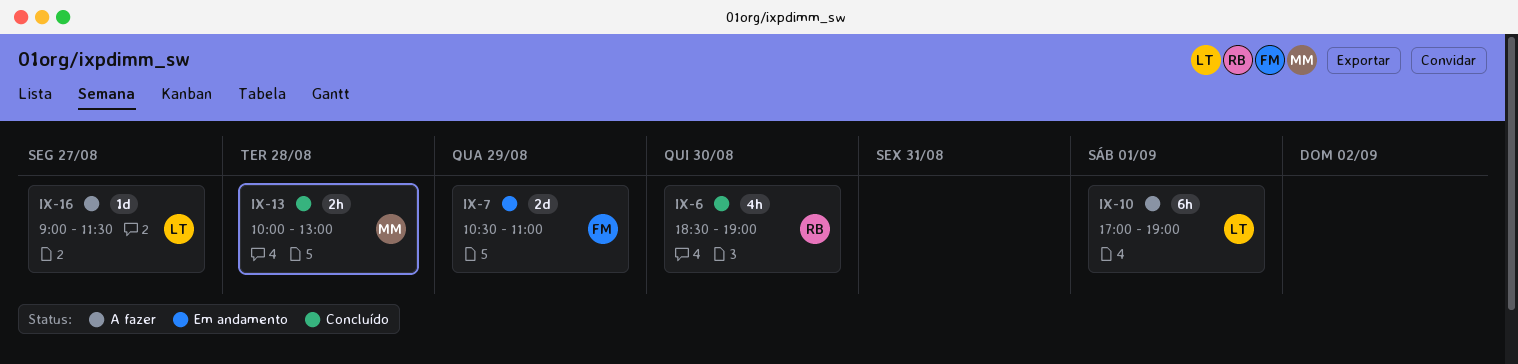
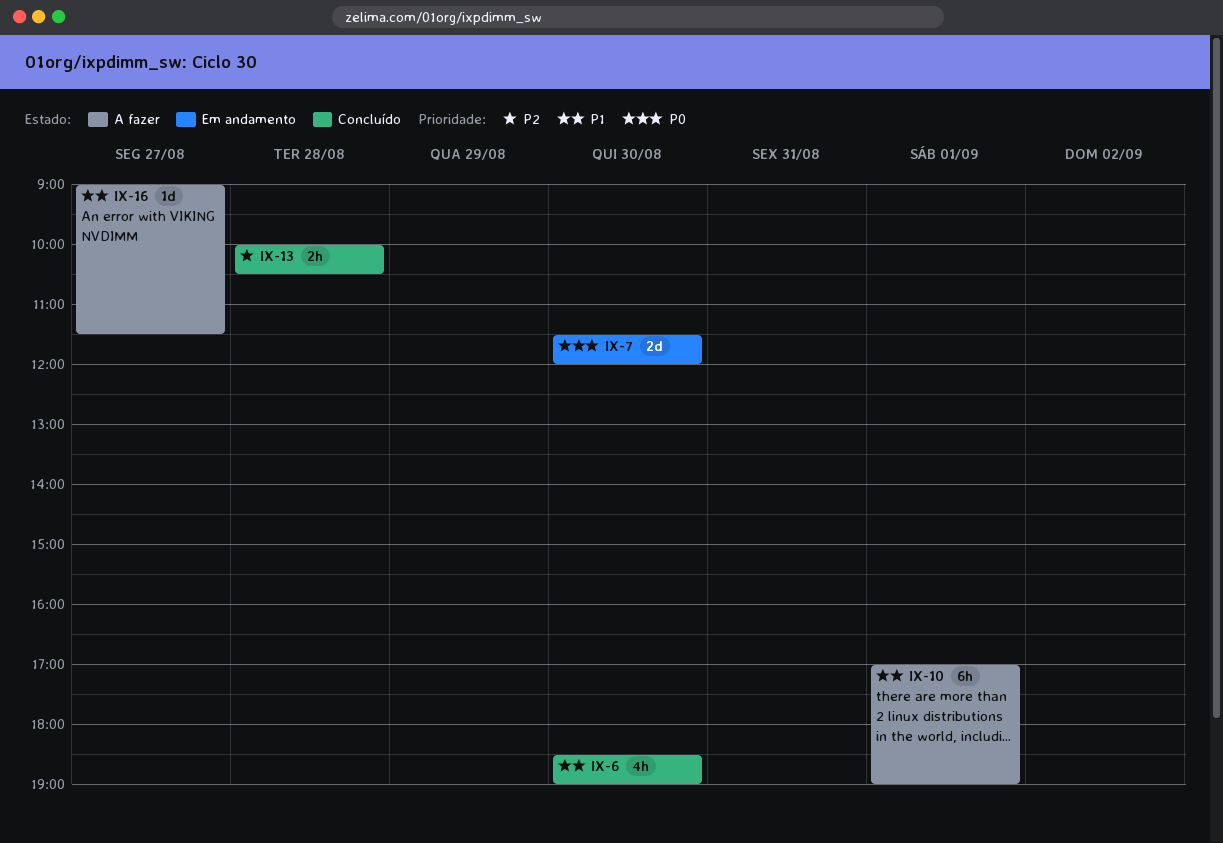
IX-7, day: Aug 29 -> Aug 30
IX-7, begins: 10:30 -> 11:30
IX-7, ends: 11:00 -> 12:00
IX-13, ends: 13:00 -> 10:30

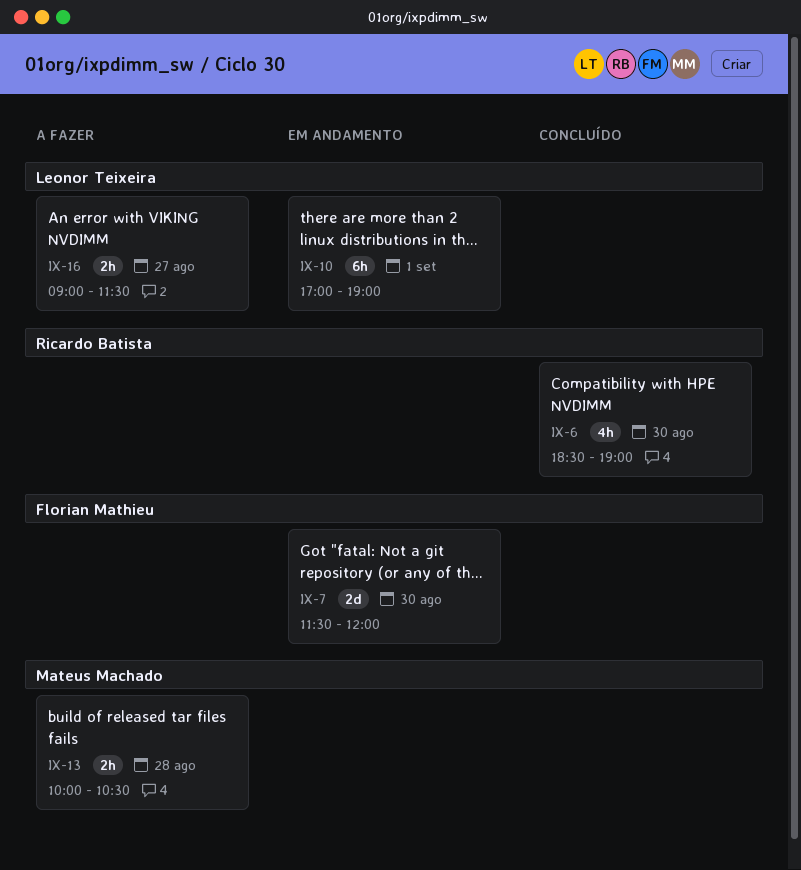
IX-10, status: A fazer -> Em andamento
IX-13, status: Concluído -> A fazer
IX-16, estimate: 1d -> 2h

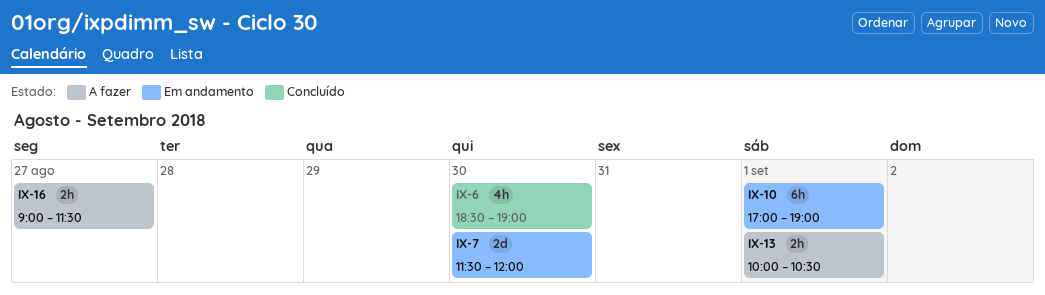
IX-13, day: Aug 28 -> Sep 1

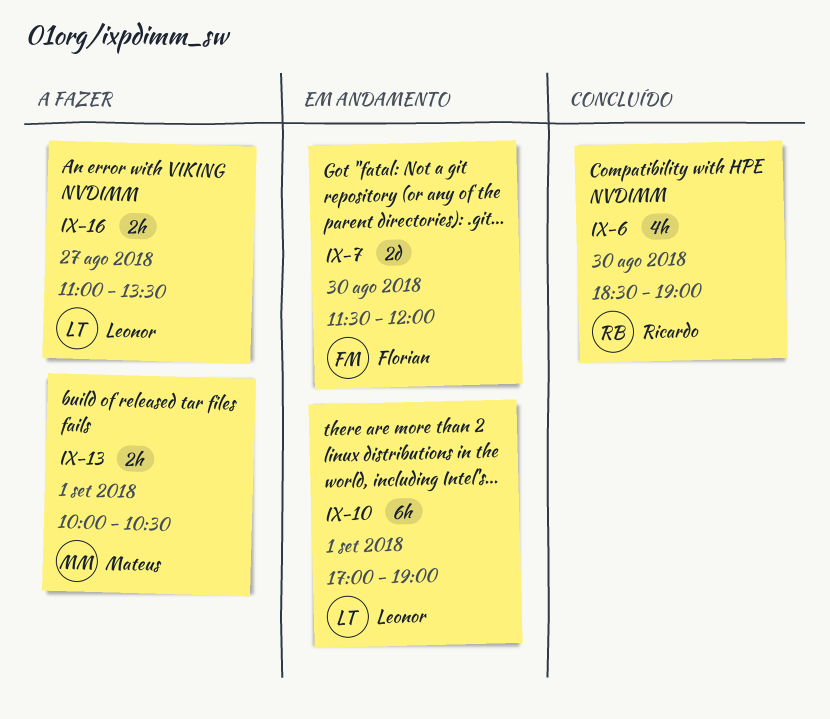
IX-16, begins: 09:00 -> 11:00
IX-16, ends: 11:30 -> 13:30

